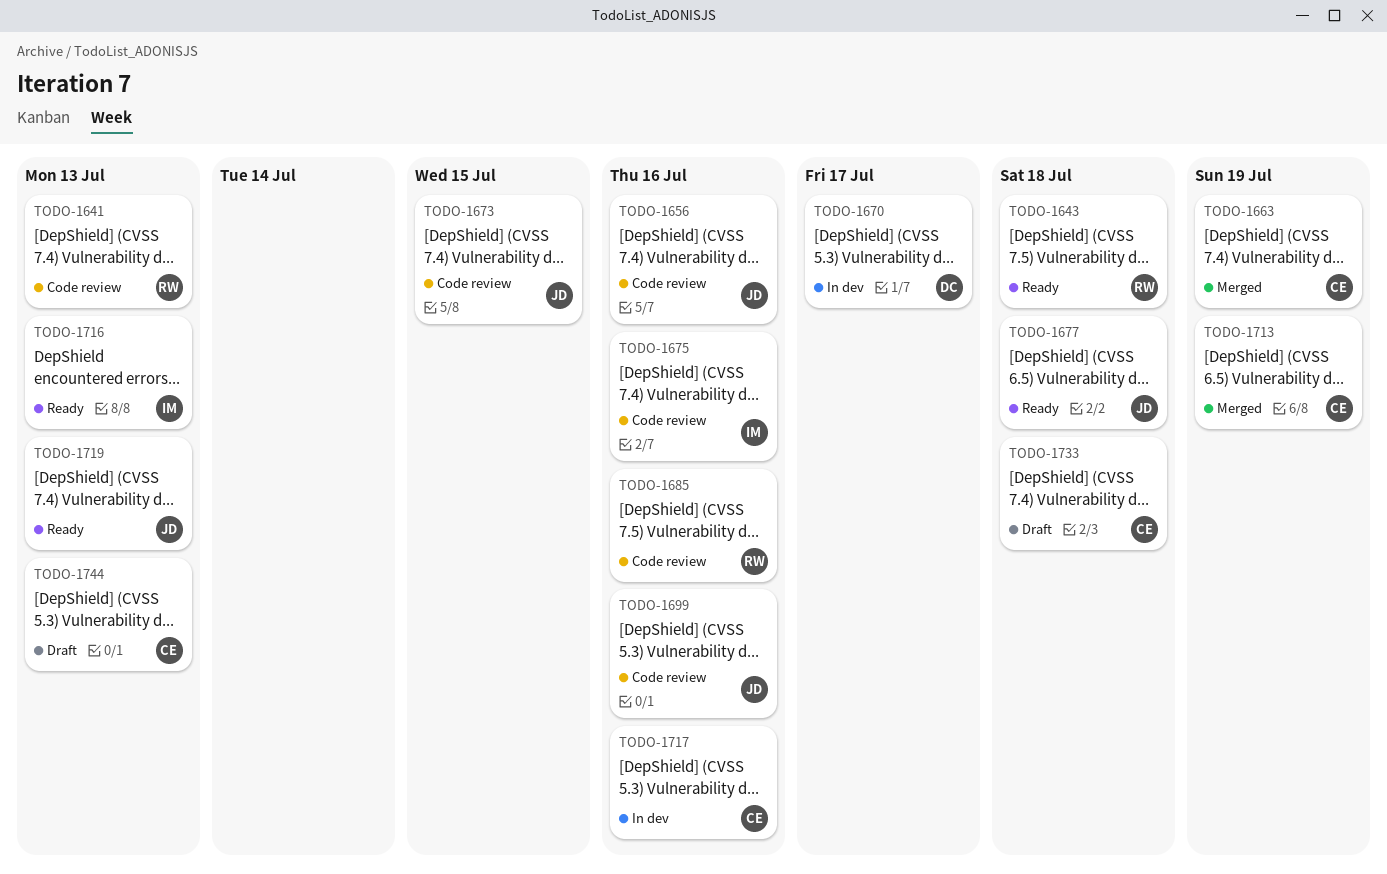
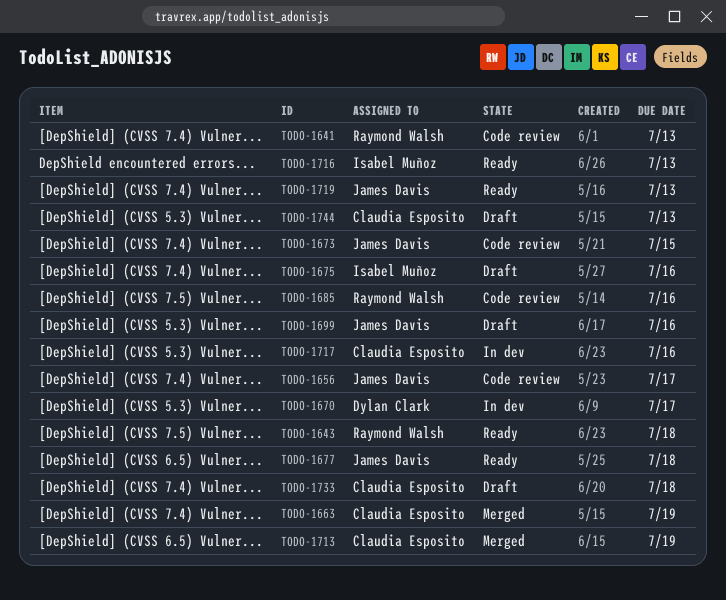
TODO-1656, due: Jul 16 -> Jul 17
TODO-1675, status: Code review -> Draft
TODO-1699, status: Code review -> Draft

